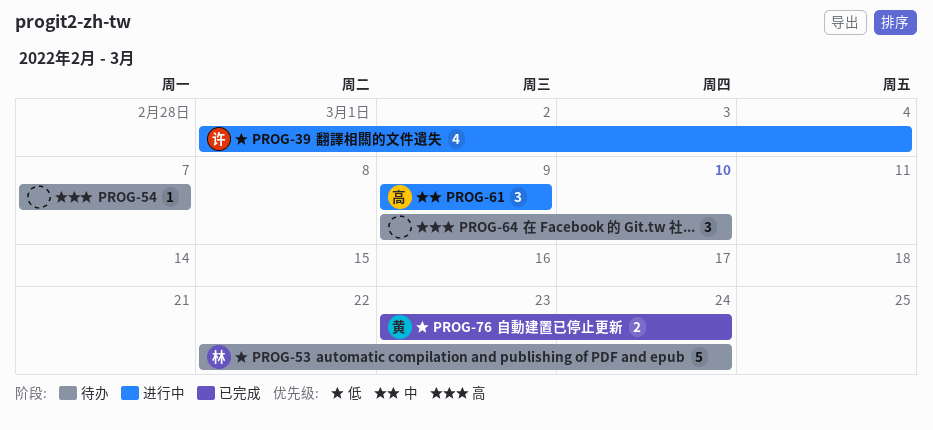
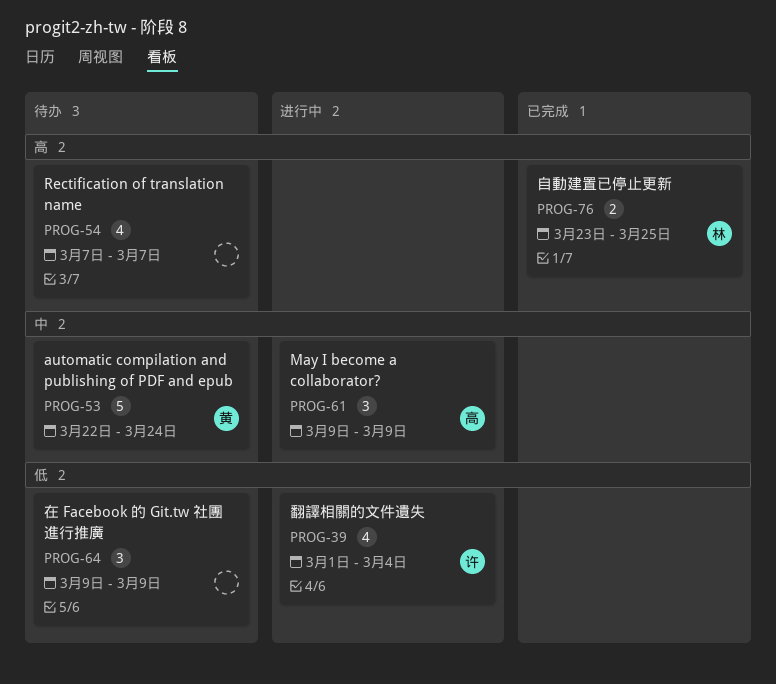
PROG-53, owner: 林 -> 黄
PROG-53, priority: 低 -> 中
PROG-54, estimate: 1 -> 4
PROG-64, priority: 高 -> 低
PROG-64, due: Mar 10 -> Mar 9
PROG-76, owner: 黄 -> 林
PROG-76, priority: 低 -> 高
PROG-76, due: Mar 24 -> Mar 25

